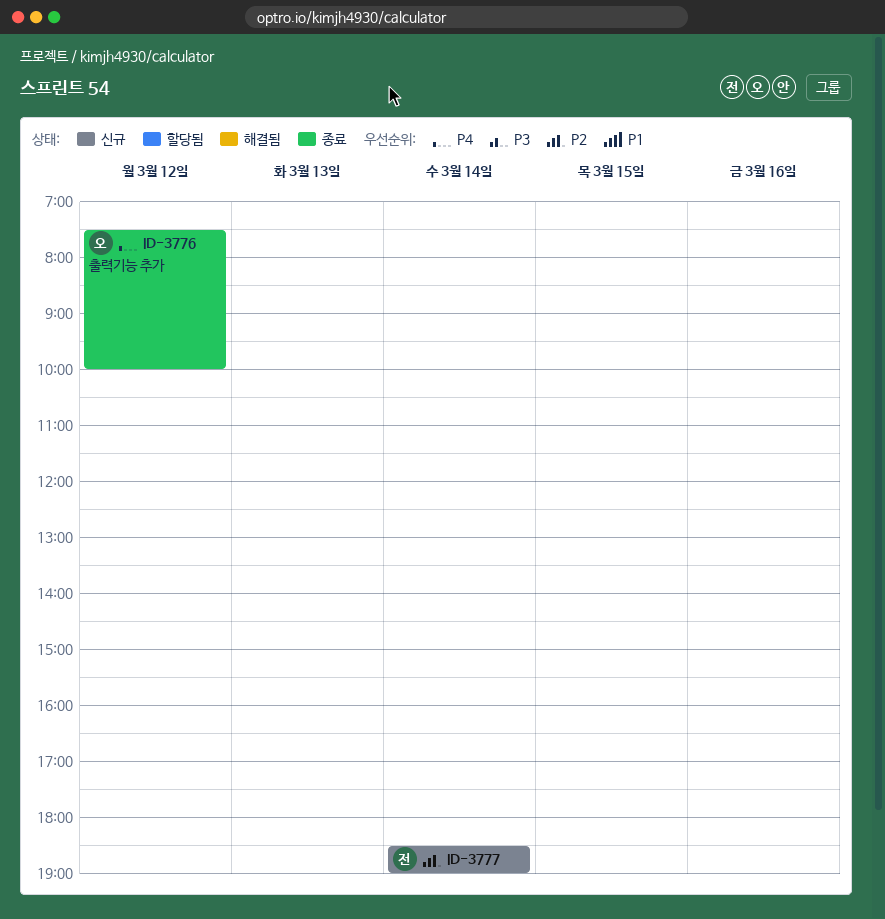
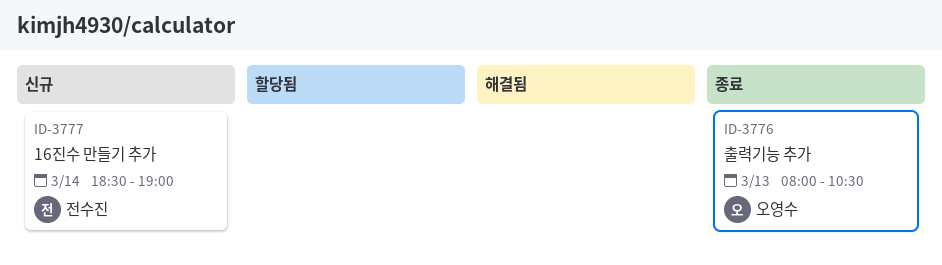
ID-3776, day: Mar 12 -> Mar 13
ID-3776, begins: 07:30 -> 08:00
ID-3776, ends: 10:00 -> 10:30

